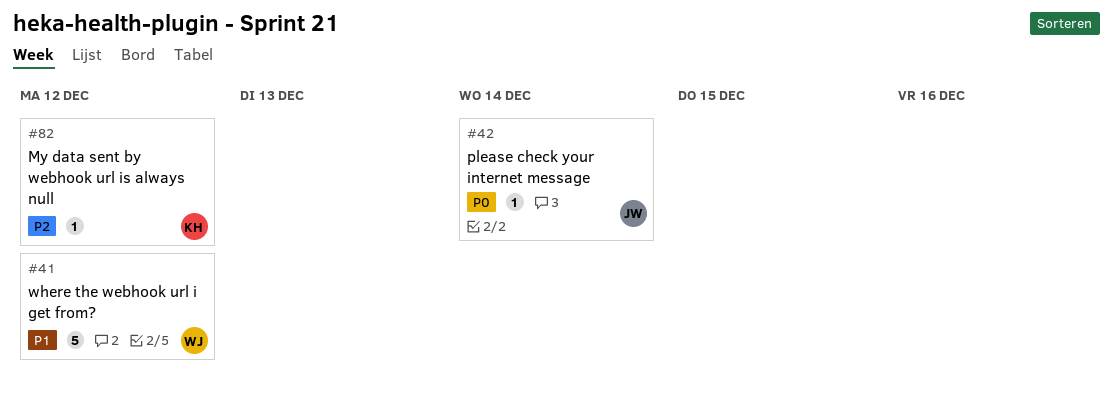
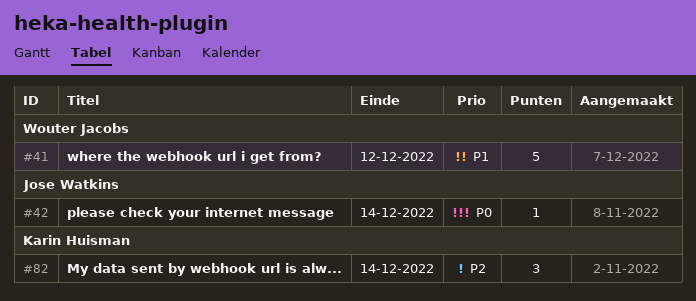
#82, estimate: 1 -> 3
#82, due: Dec 12 -> Dec 14

